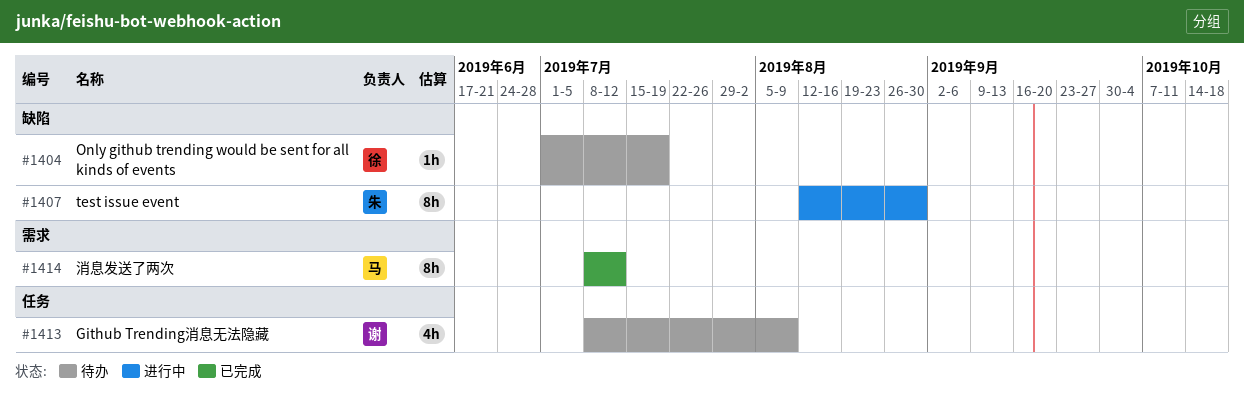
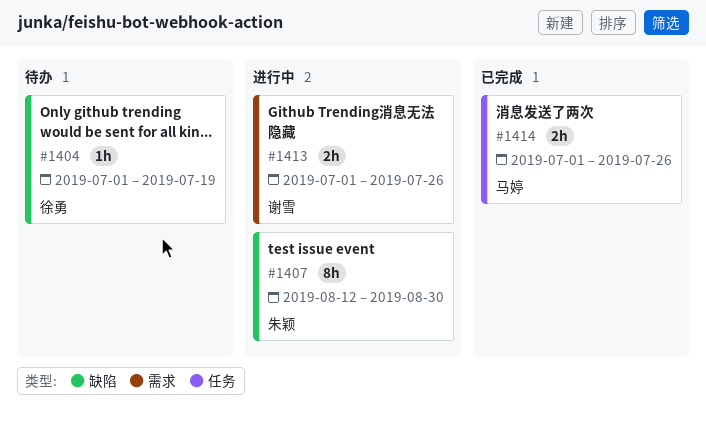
#1413, status: 待办 -> 进行中
#1413, label: 任务 -> 需求
#1413, estimate: 4h -> 2h
#1413, start: Jul 8 -> Jul 1
#1413, due: Aug 9 -> Jul 26
#1414, label: 需求 -> 任务
#1414, estimate: 8h -> 2h
#1414, start: Jul 8 -> Jul 1
#1414, due: Jul 12 -> Jul 26

